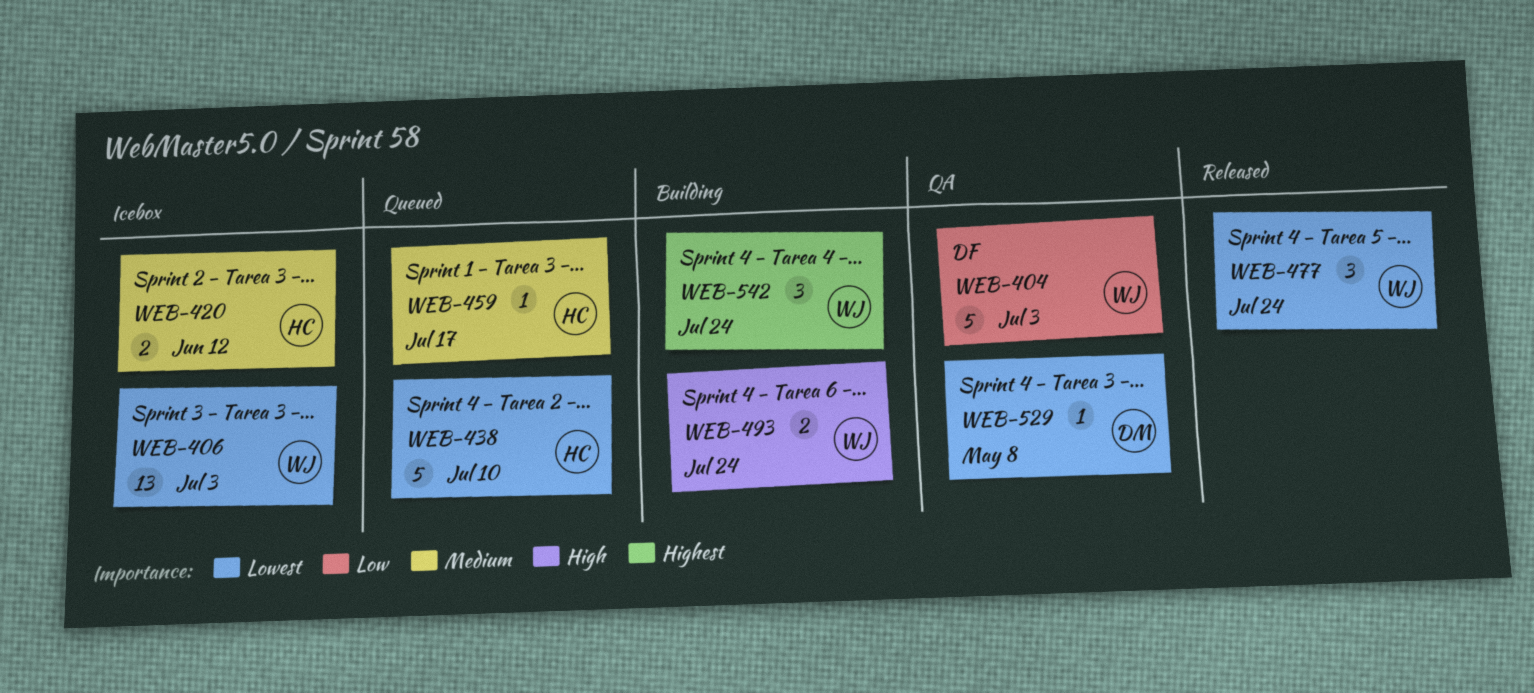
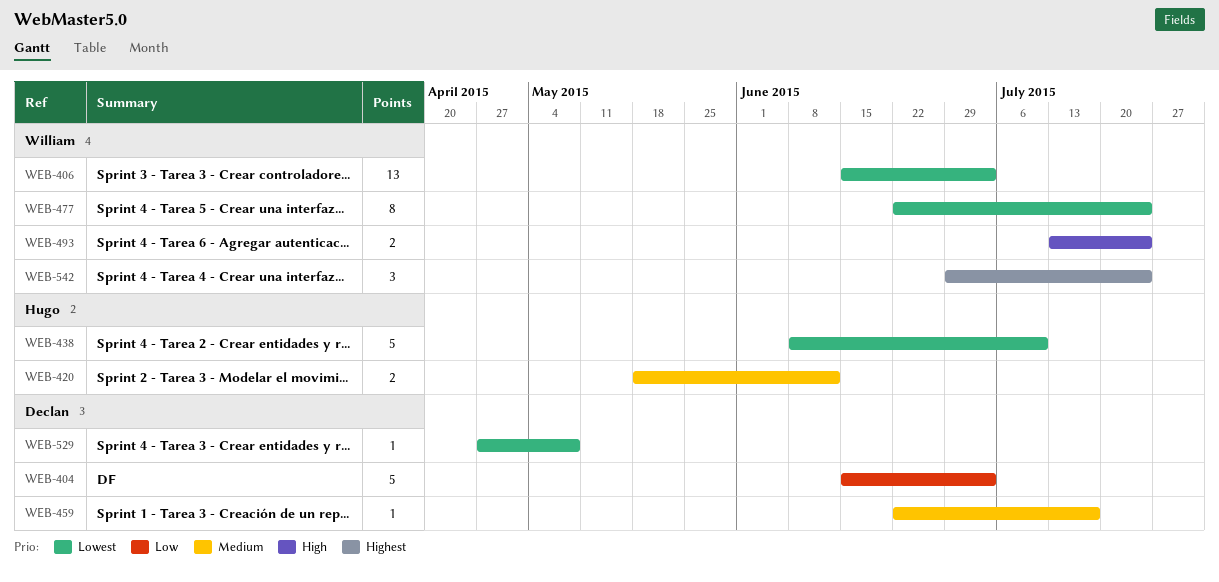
WEB-404, owner: William -> Declan
WEB-459, owner: Hugo -> Declan
WEB-477, estimate: 3 -> 8

